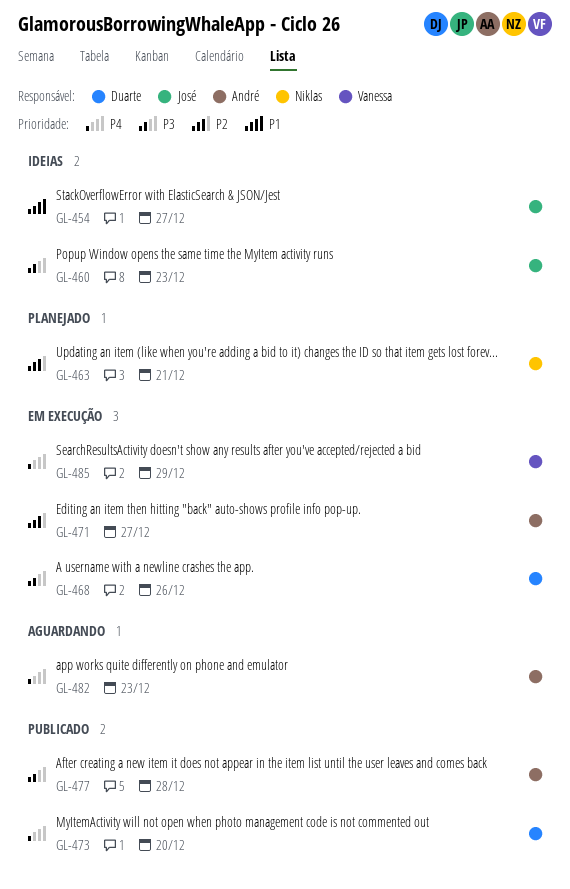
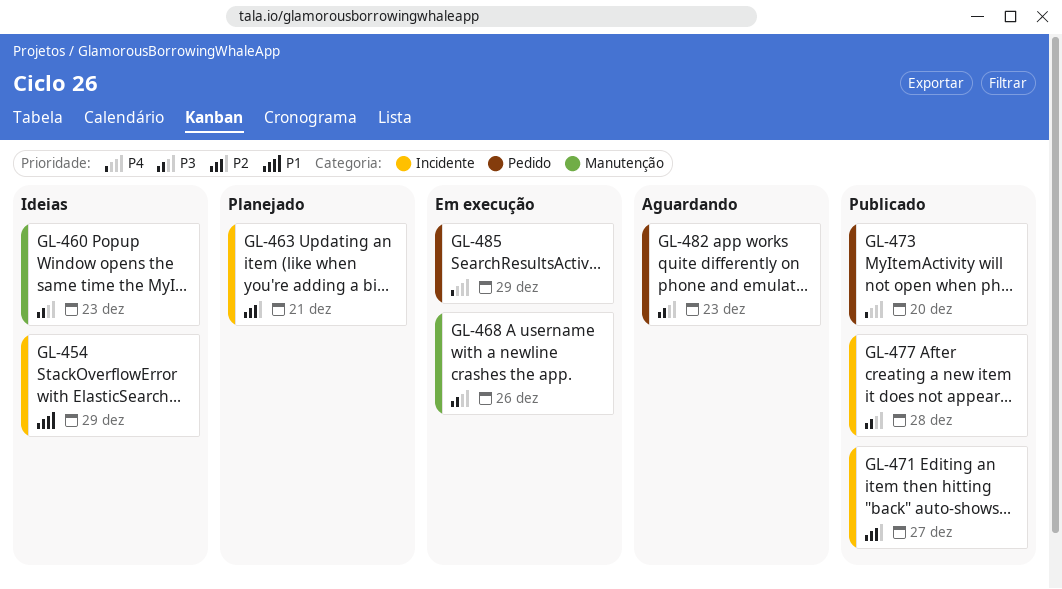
GL-454, due: Dec 27 -> Dec 29
GL-471, status: Em execução -> Publicado
GL-482, priority: P4 -> P3

